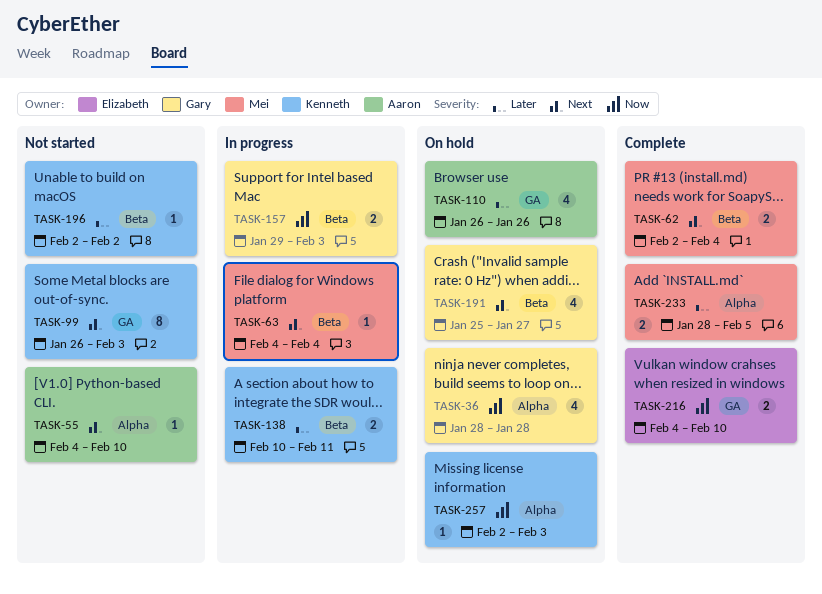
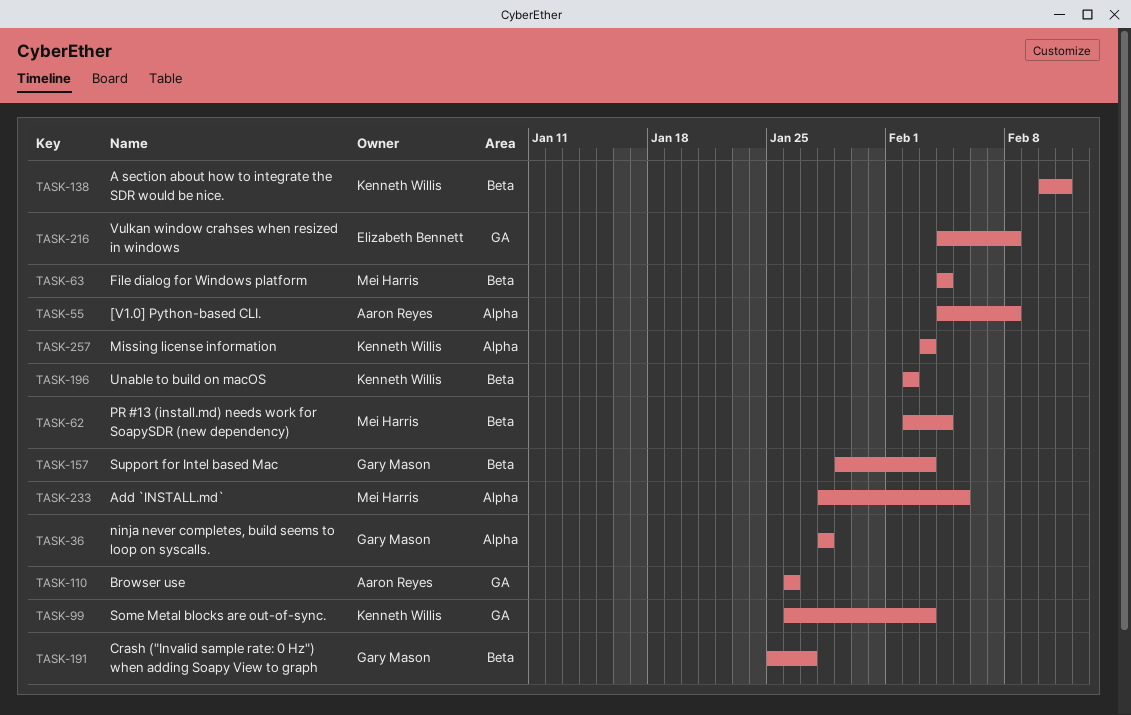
TASK-55, due: Feb 10 -> Feb 8
TASK-216, due: Feb 10 -> Feb 8
TASK-257, start: Feb 2 -> Feb 3

